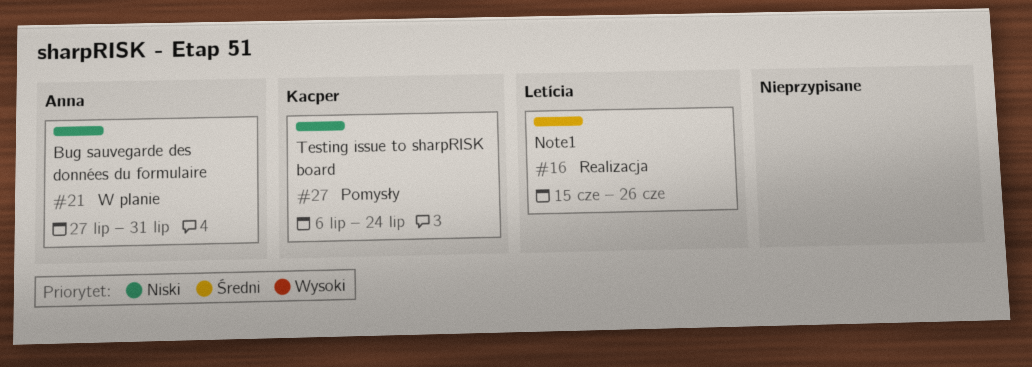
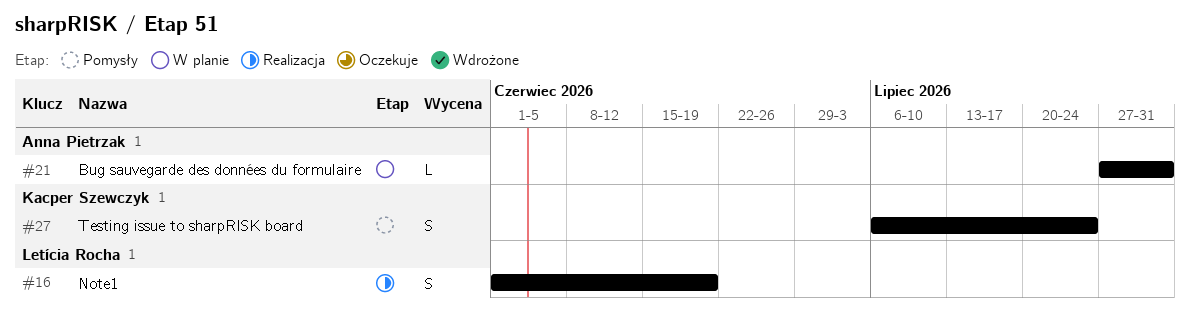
#16, start: Jun 15 -> Jun 1
#16, due: Jun 26 -> Jun 19

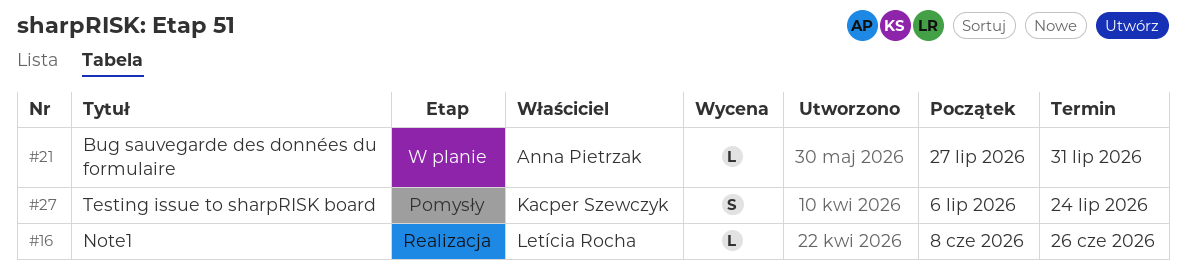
#16, estimate: S -> L
#16, start: Jun 1 -> Jun 8
#16, due: Jun 19 -> Jun 26

